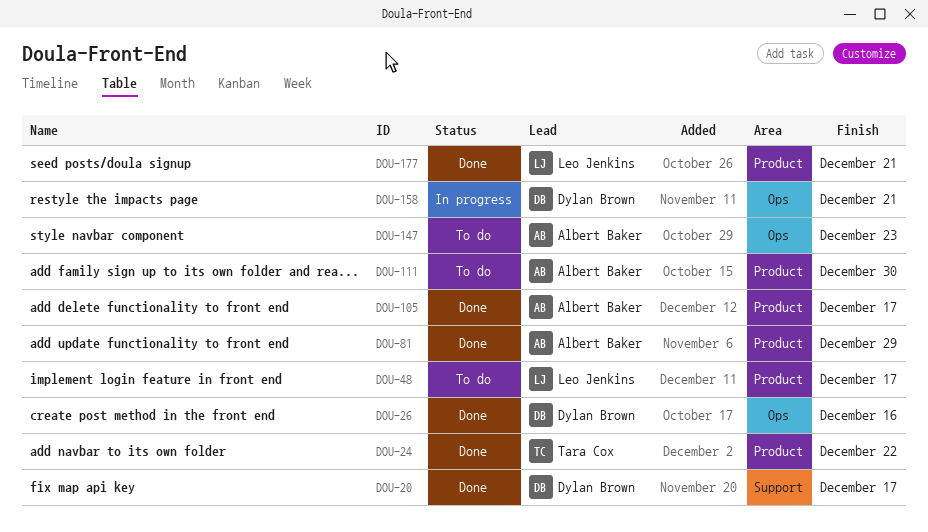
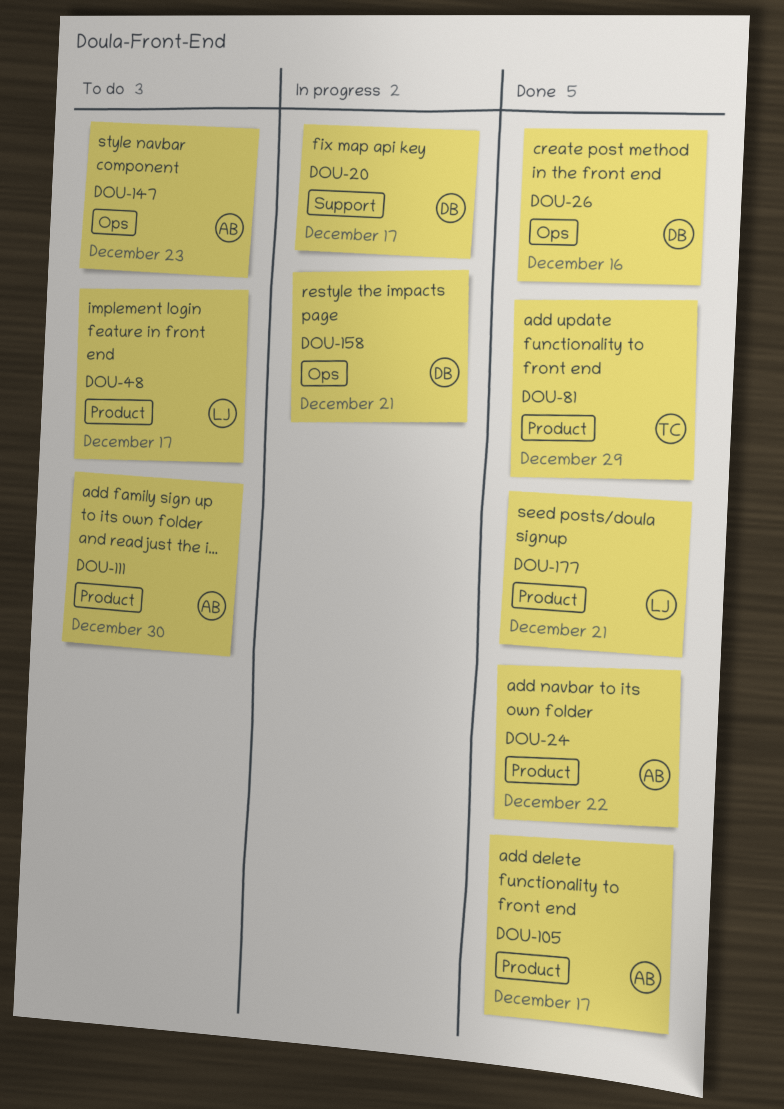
DOU-20, status: Done -> In progress
DOU-24, owner: Tara Cox -> Albert Baker
DOU-81, owner: Albert Baker -> Tara Cox

